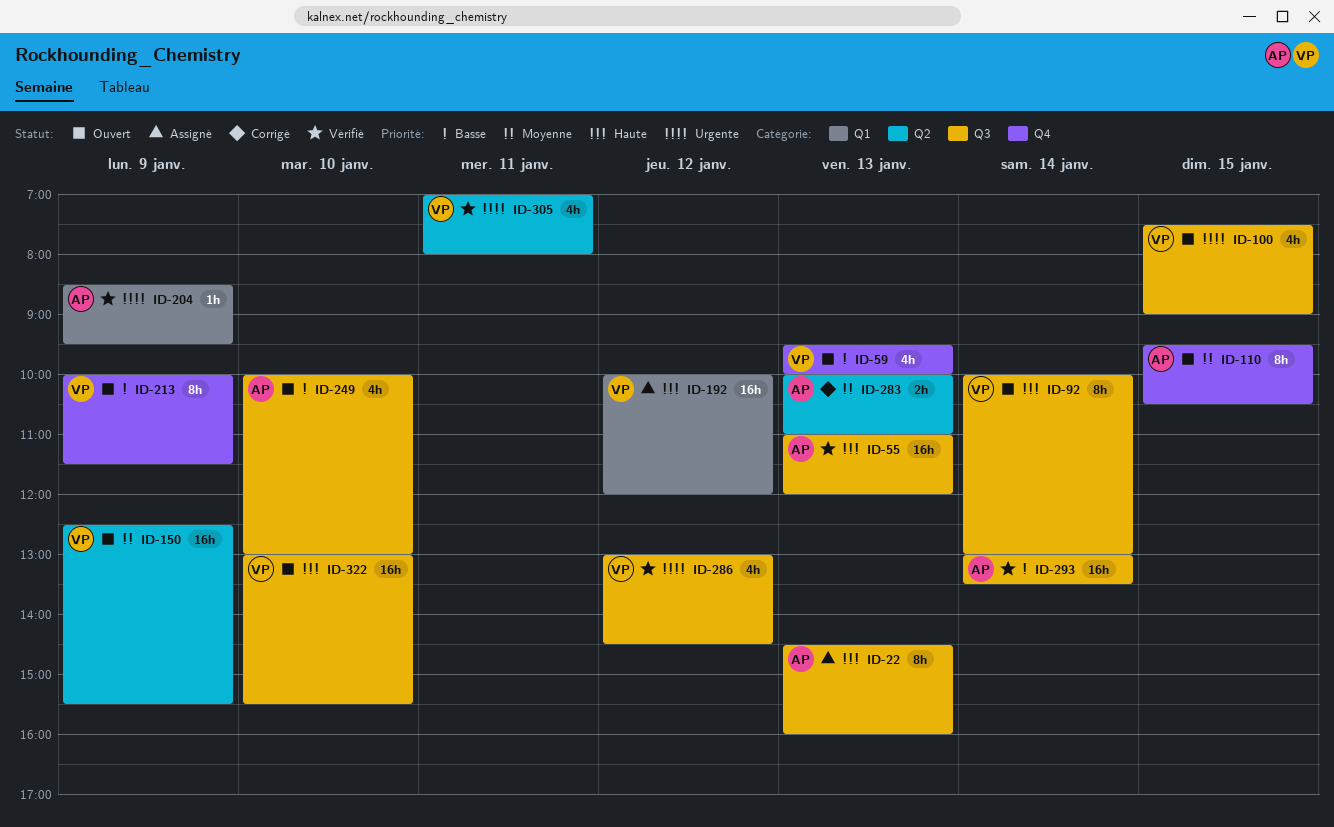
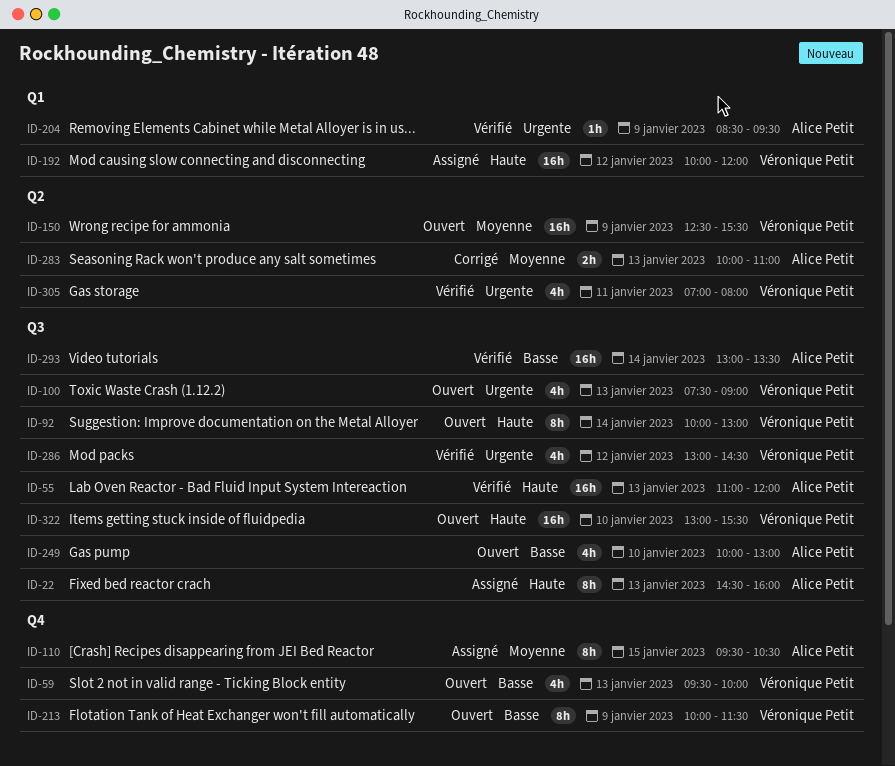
ID-100, day: Jan 15 -> Jan 13
ID-110, status: Ouvert -> Assigné

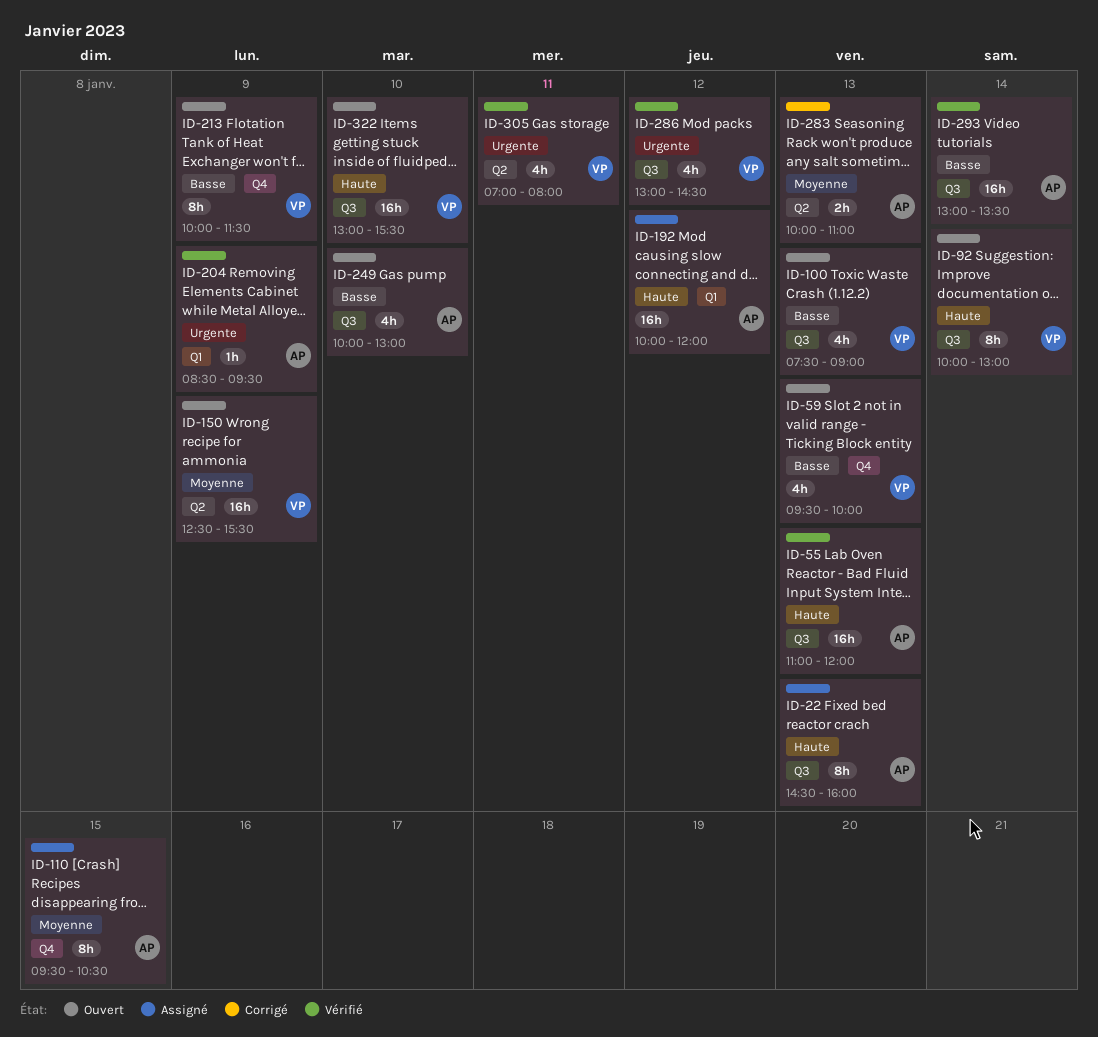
ID-100, priority: Urgente -> Basse
ID-192, owner: Véronique Petit -> Alice Petit

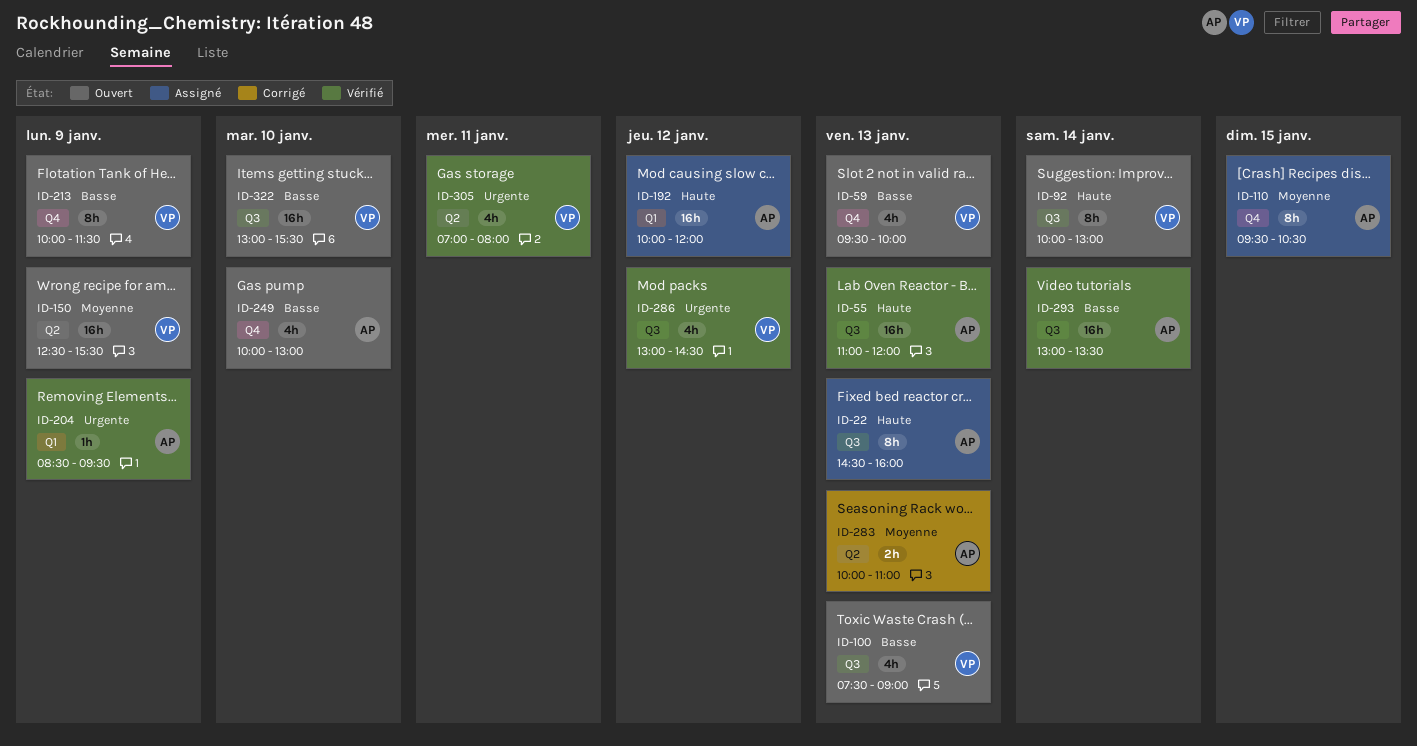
ID-249, label: Q3 -> Q4
ID-322, priority: Haute -> Basse

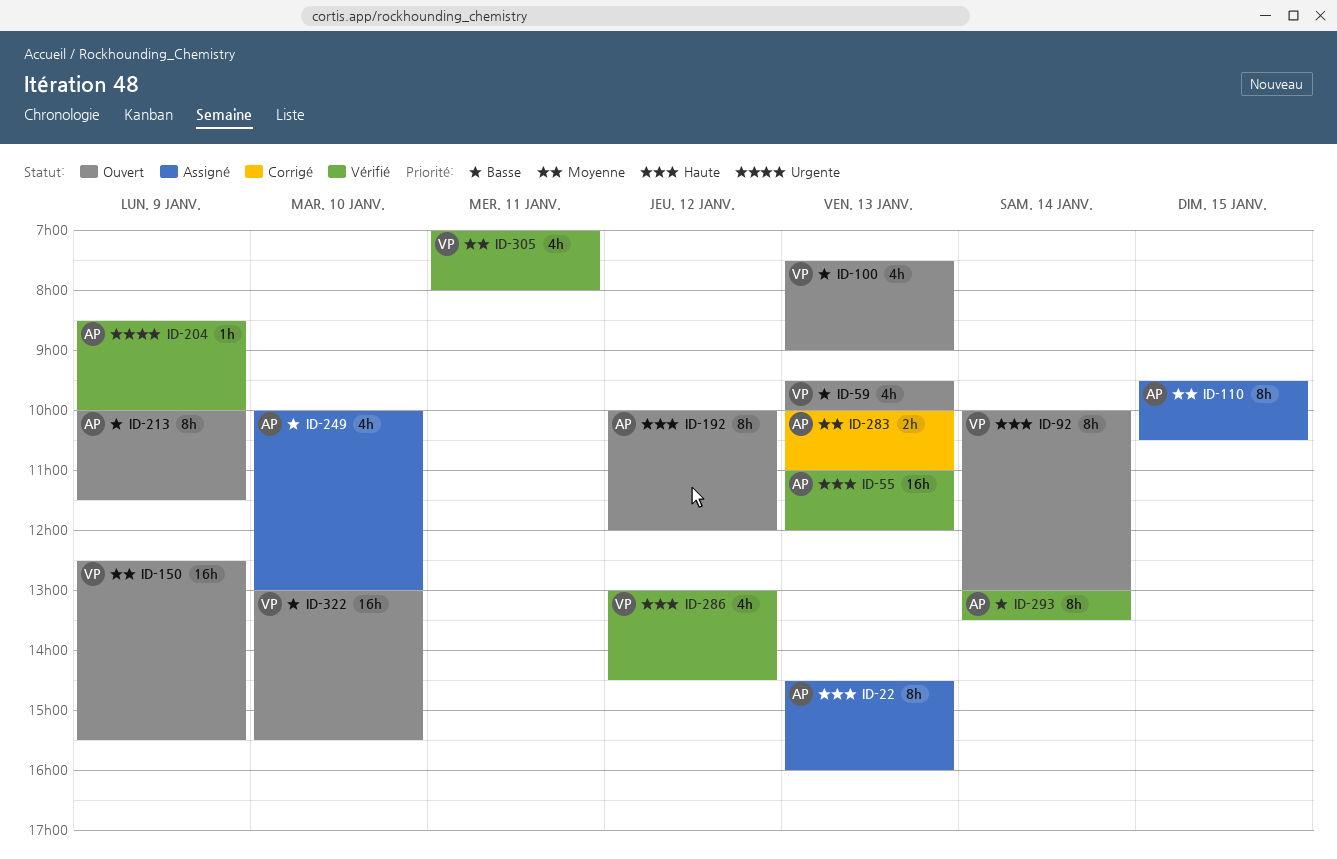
ID-192, status: Assigné -> Ouvert
ID-192, estimate: 16h -> 8h
ID-204, ends: 09:30 -> 10:00
ID-213, owner: VP -> AP
ID-249, status: Ouvert -> Assigné
ID-286, priority: Urgente -> Haute
ID-293, estimate: 16h -> 8h
ID-305, priority: Urgente -> Moyenne

